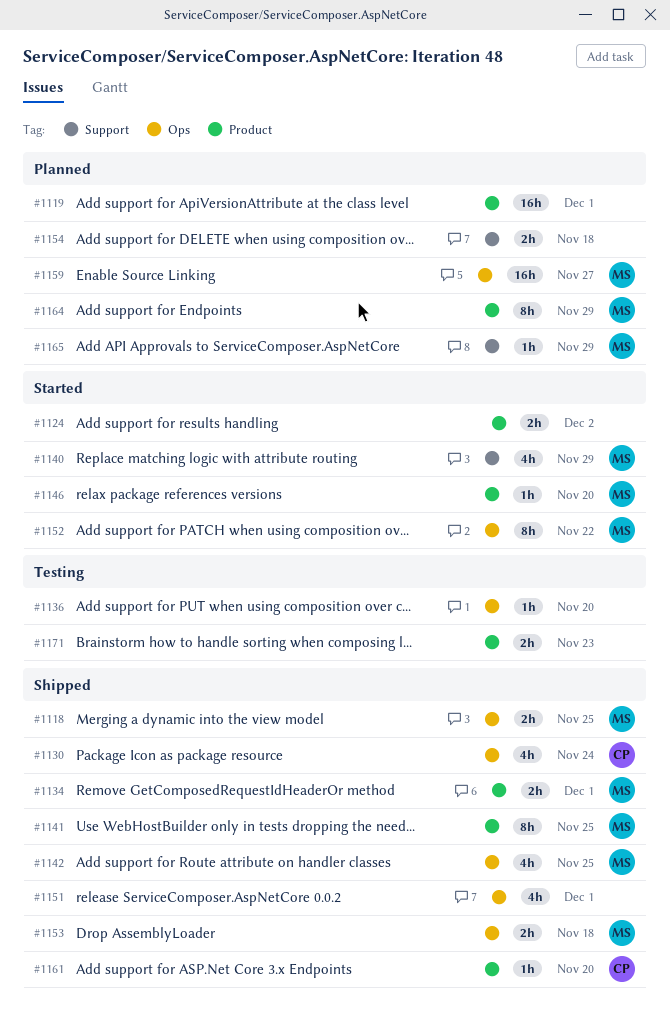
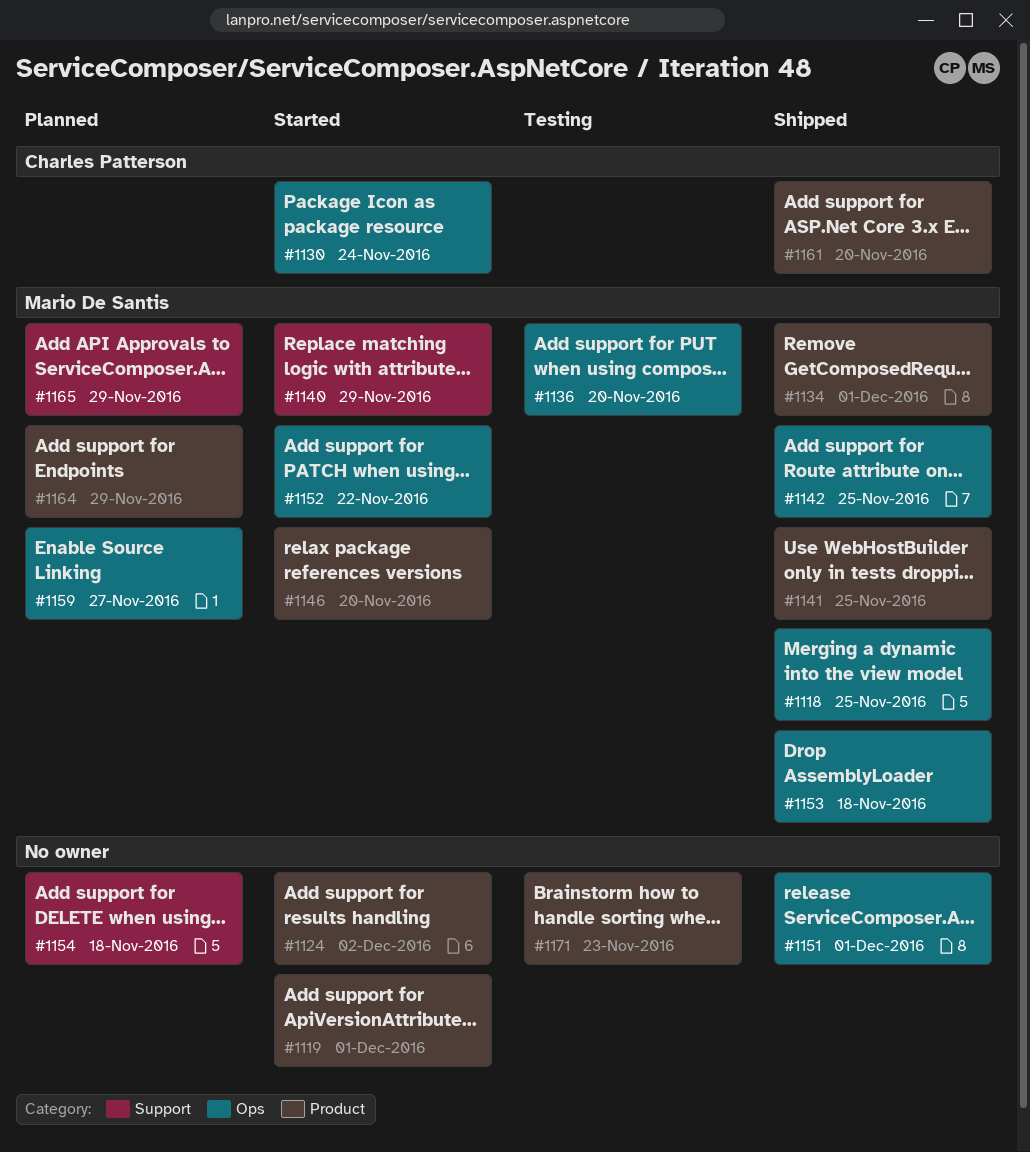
#1119, status: Planned -> Started
#1130, status: Shipped -> Started
#1136, owner: none -> Mario De Santis

